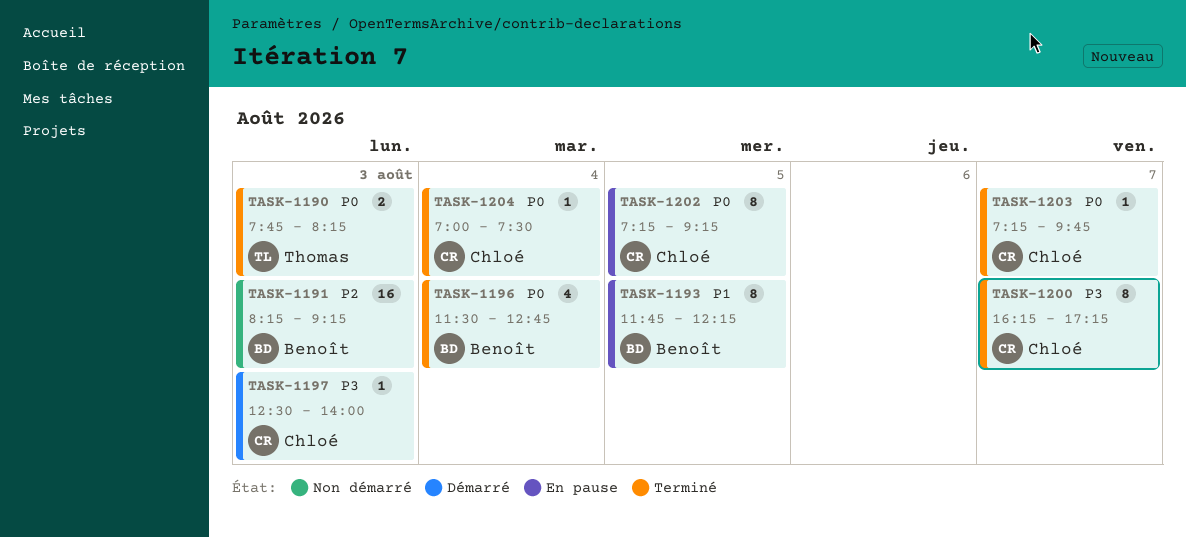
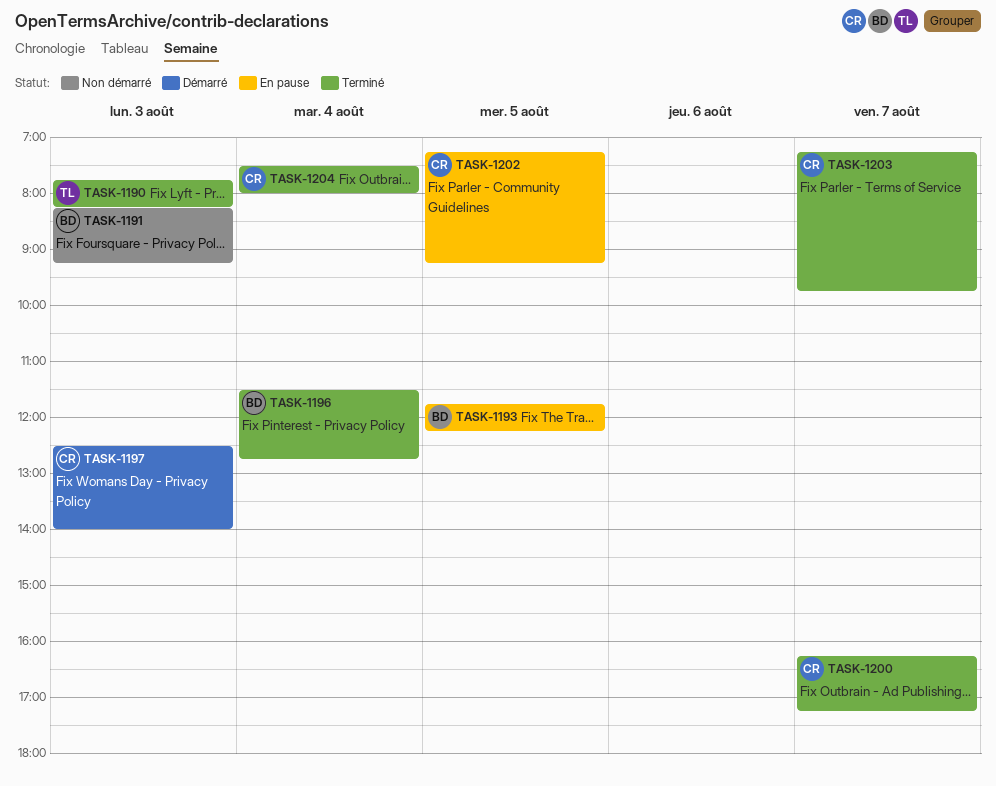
TASK-1204, begins: 07:00 -> 07:30
TASK-1204, ends: 07:30 -> 08:00

